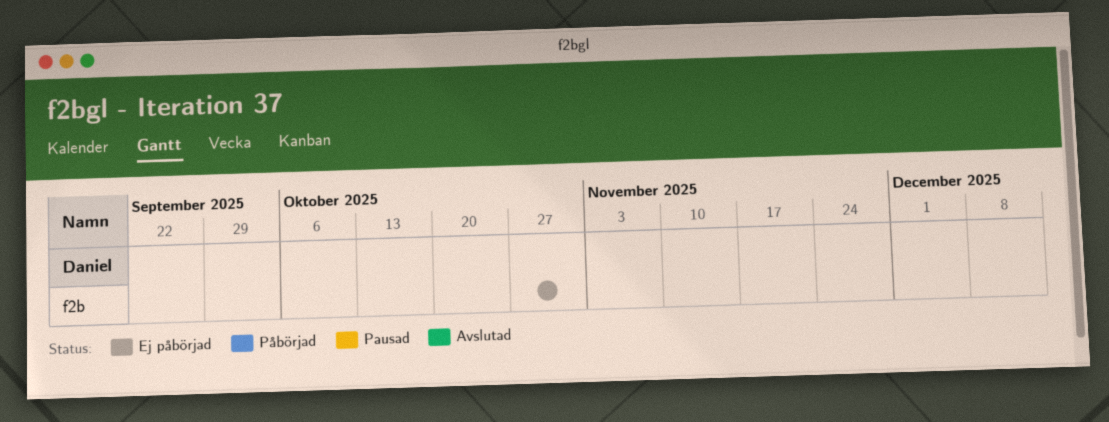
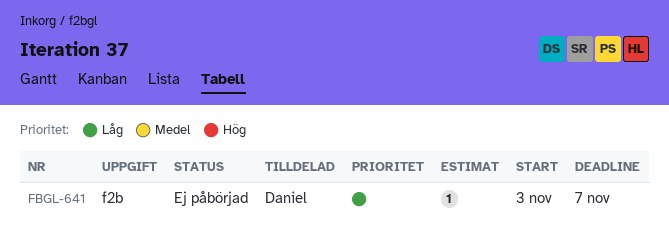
f2b, start: Oct 27 -> Nov 3
f2b, due: Oct 31 -> Nov 7

